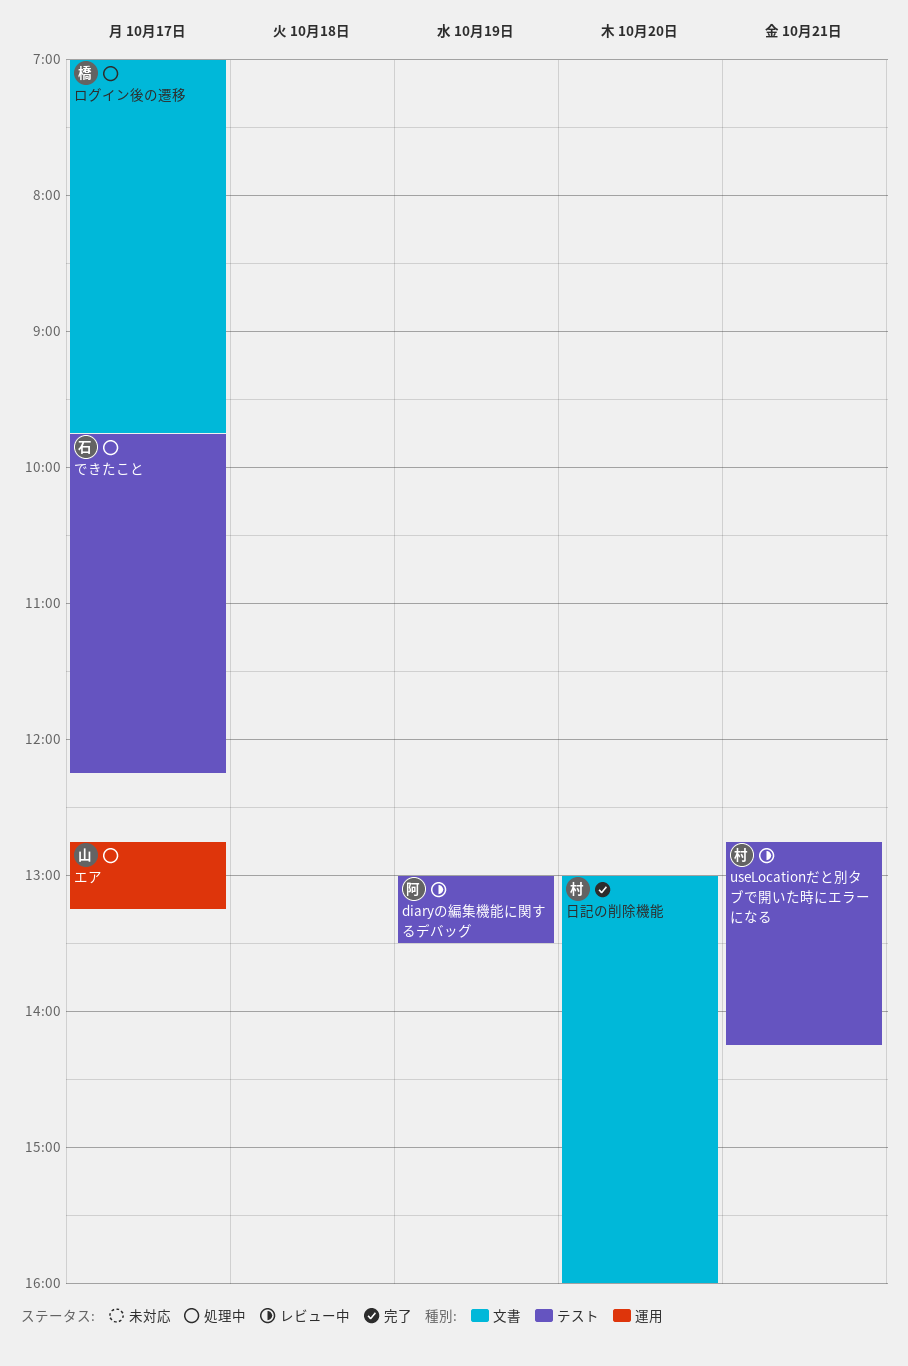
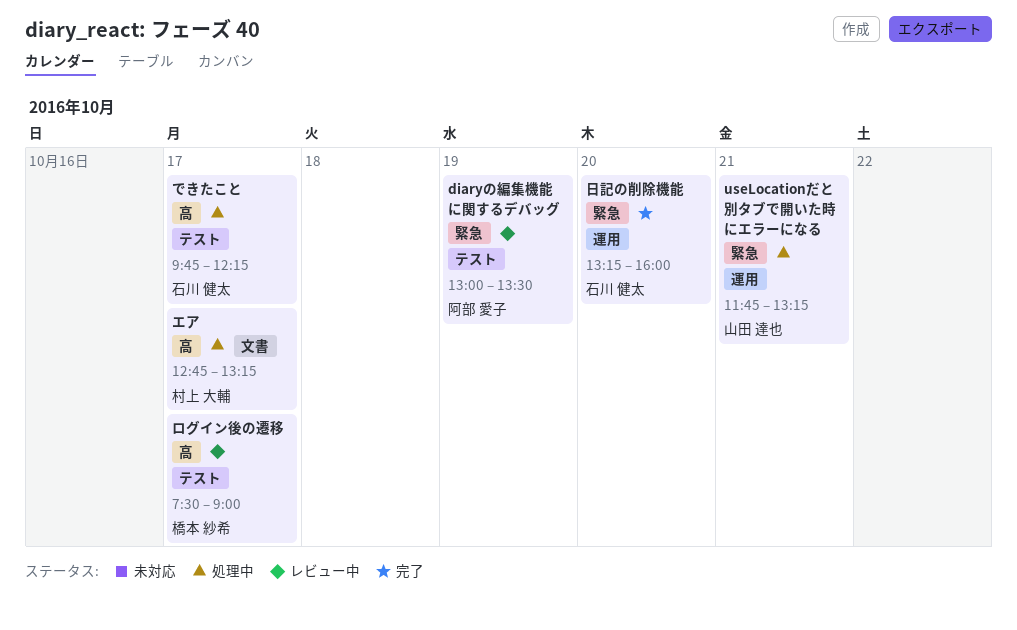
useLocationだと別タブで開いた時にエラーになる, status: レビュー中 -> 処理中
useLocationだと別タブで開いた時にエラーになる, owner: 村上 大輔 -> 山田 達也
useLocationだと別タブで開いた時にエラーになる, label: テスト -> 運用
useLocationだと別タブで開いた時にエラーになる, begins: 12:45 -> 11:45
useLocationだと別タブで開いた時にエラーになる, ends: 14:15 -> 13:15
エア, owner: 山田 達也 -> 村上 大輔
エア, label: 運用 -> 文書
ログイン後の遷移, status: 処理中 -> レビュー中
ログイン後の遷移, label: 文書 -> テスト
ログイン後の遷移, begins: 07:00 -> 07:30
ログイン後の遷移, ends: 09:45 -> 09:00
日記の削除機能, owner: 村上 大輔 -> 石川 健太
日記の削除機能, label: 文書 -> 運用
日記の削除機能, begins: 13:00 -> 13:15

